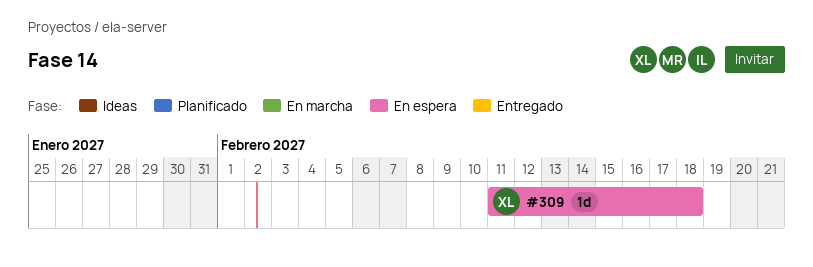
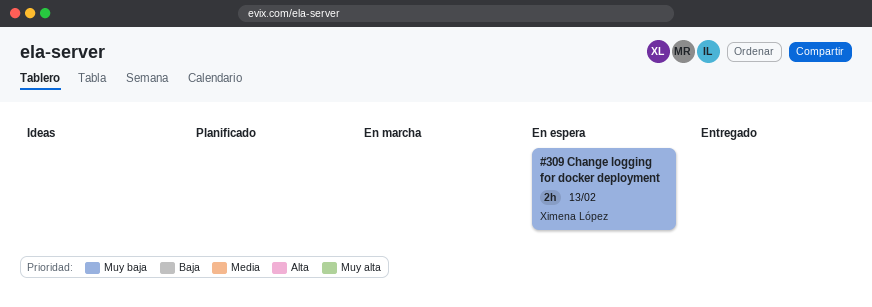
#309, estimate: 1d -> 2h
#309, due: Feb 18 -> Feb 13

